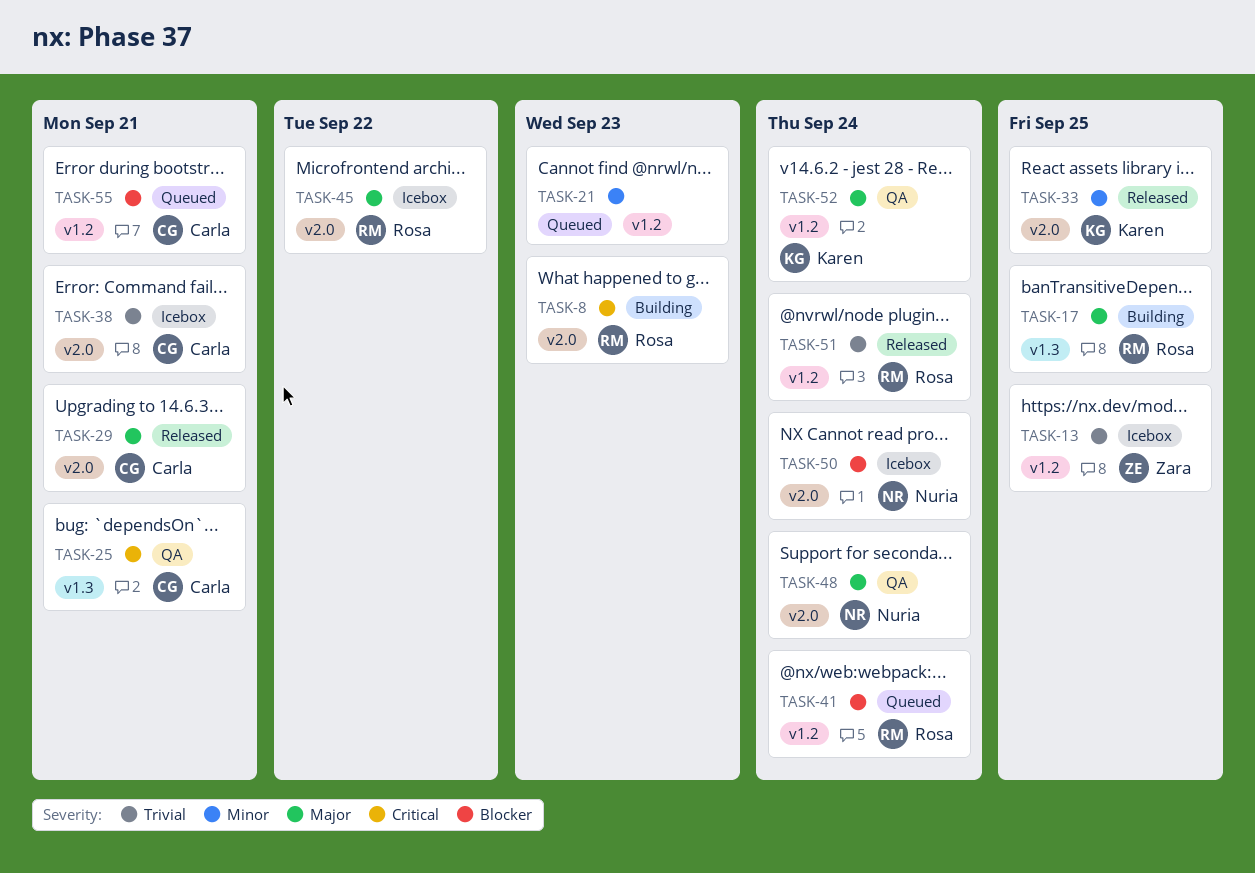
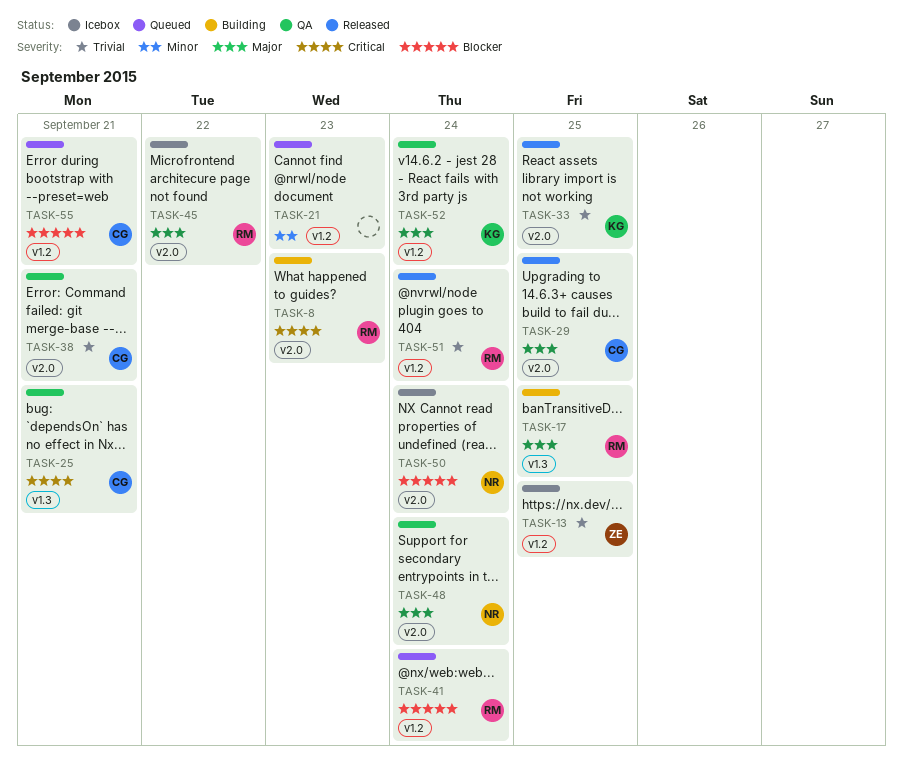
TASK-29, due: Sep 21 -> Sep 25
TASK-33, priority: Minor -> Trivial
TASK-38, status: Icebox -> QA

